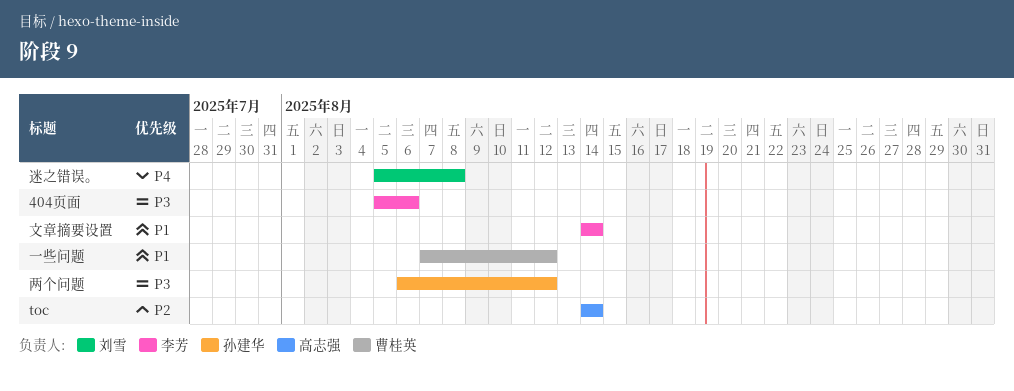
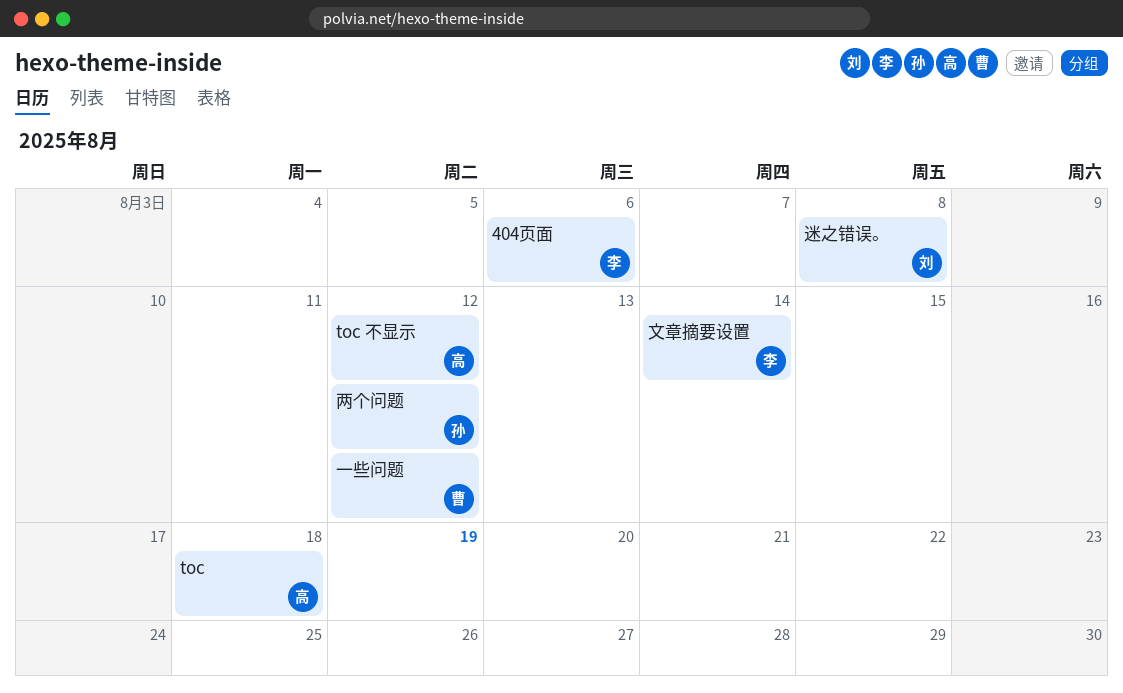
toc, due: Aug 14 -> Aug 18
toc 不显示: none -> present

